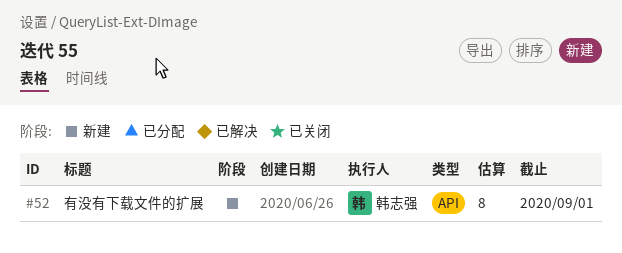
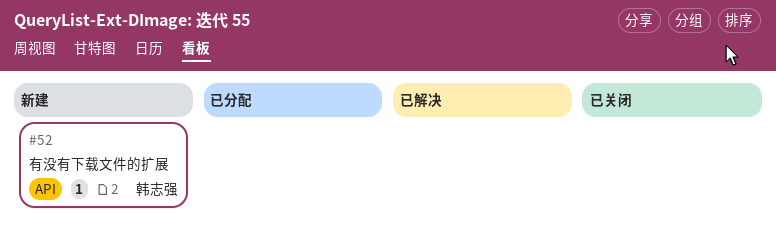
#52, estimate: 8 -> 1

